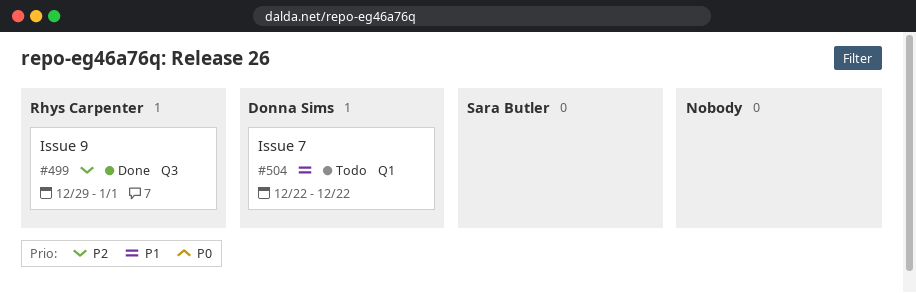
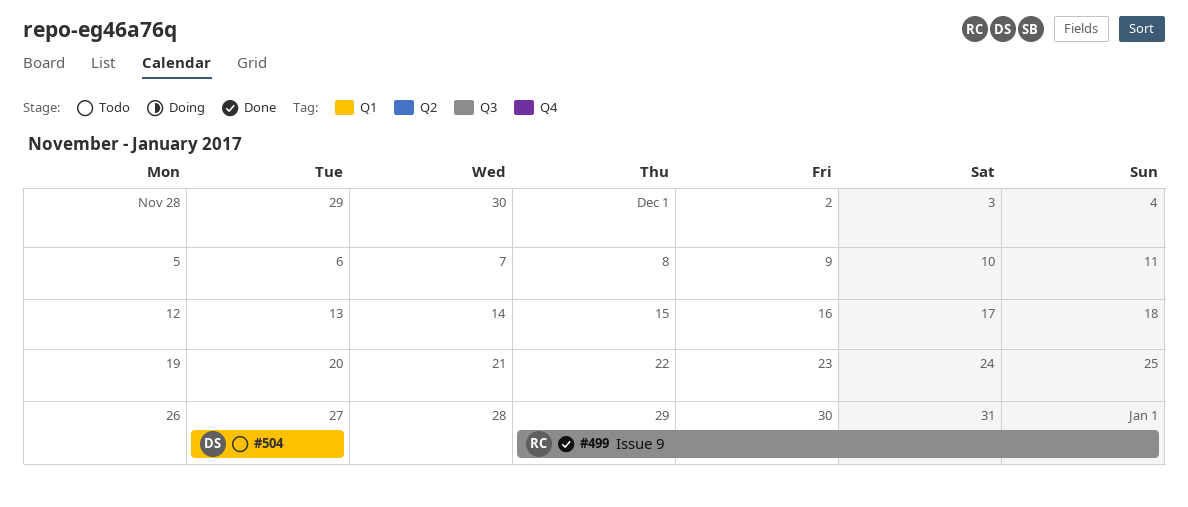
#504, start: Dec 22 -> Dec 27
#504, due: Dec 22 -> Dec 27

